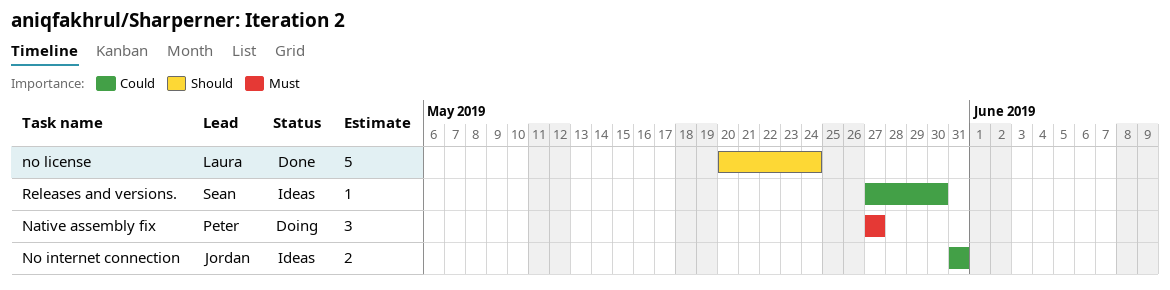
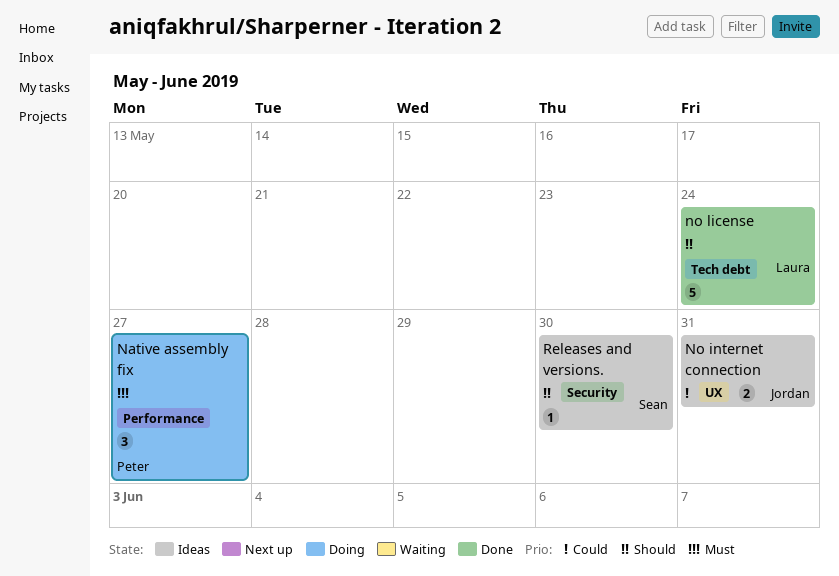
Releases and versions., priority: Could -> Should

